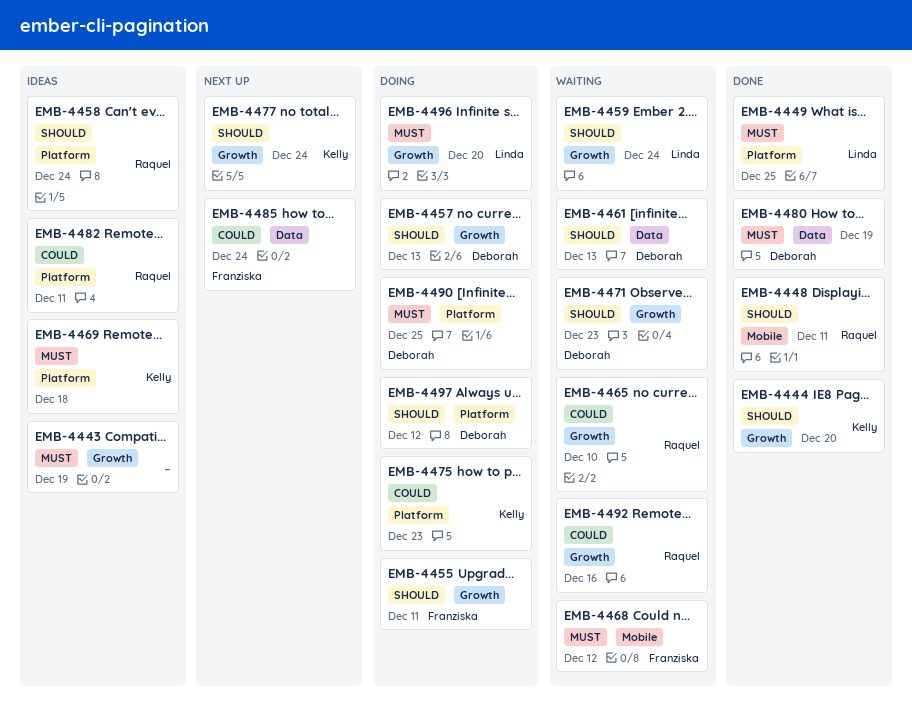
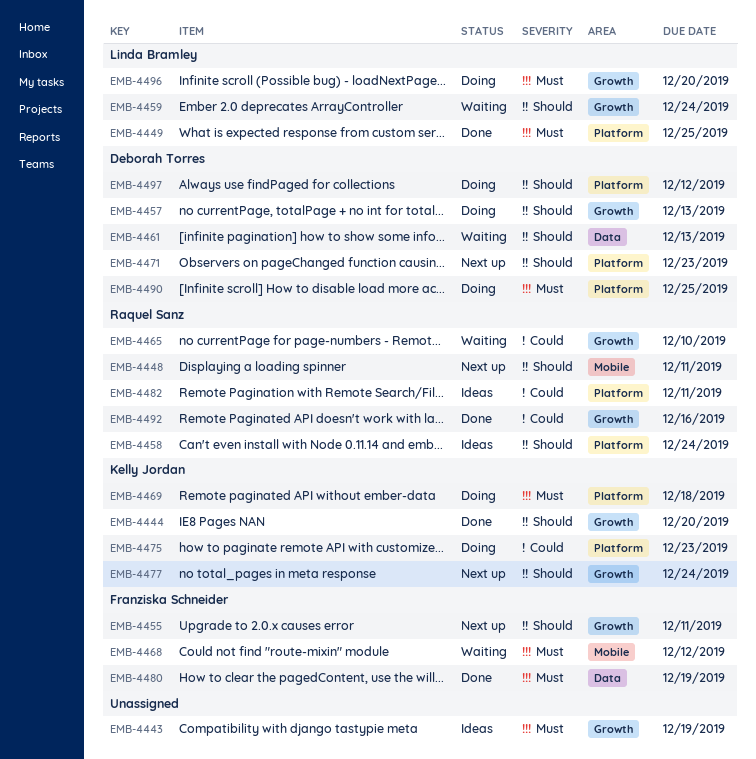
EMB-4448, status: Done -> Next up
EMB-4455, status: Doing -> Next up
EMB-4469, status: Ideas -> Doing
EMB-4471, status: Waiting -> Next up
EMB-4471, label: Growth -> Platform
EMB-4480, owner: Deborah Torres -> Franziska Schneider
EMB-4485: present -> none
EMB-4492, status: Waiting -> Done

